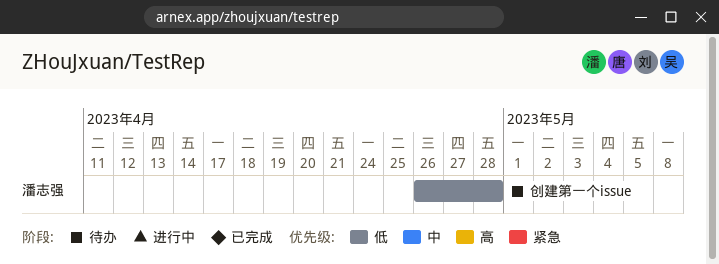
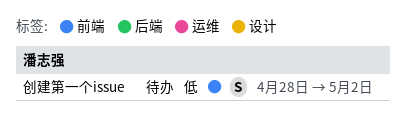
创建第一个issue, start: Apr 26 -> Apr 28
创建第一个issue, due: Apr 28 -> May 2

